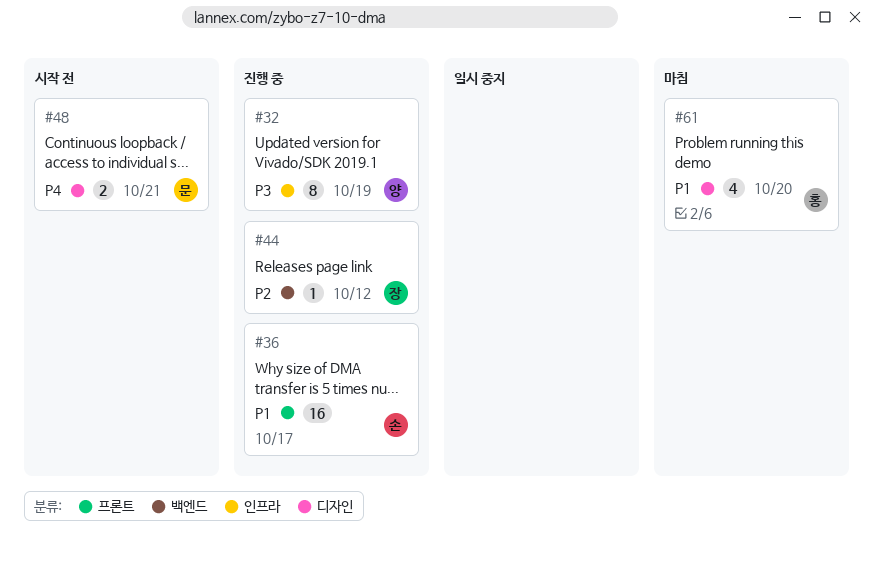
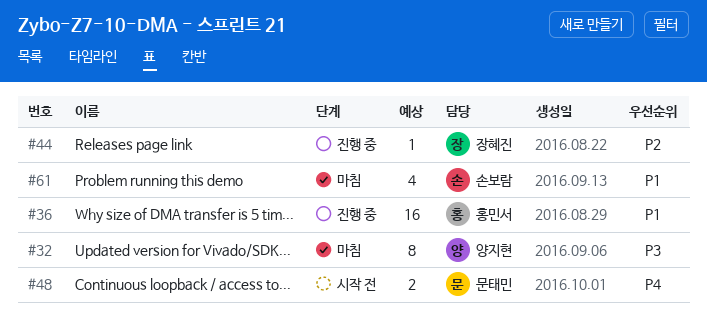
#32, status: 진행 중 -> 마침
#36, owner: 손보람 -> 홍민서
#61, owner: 홍민서 -> 손보람

